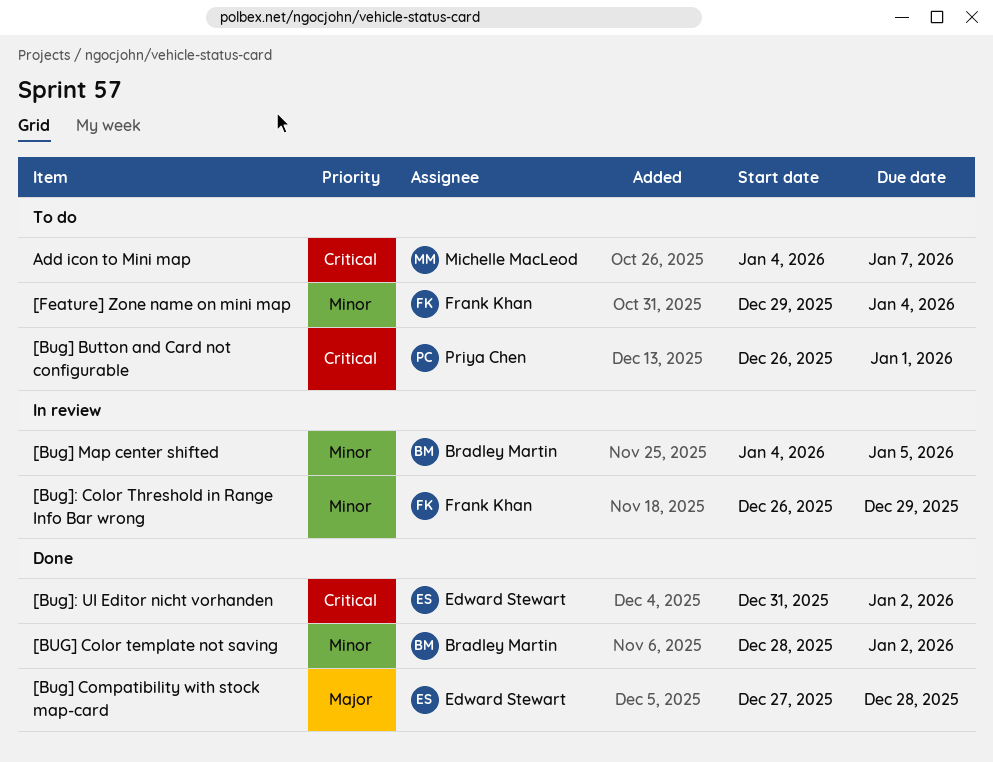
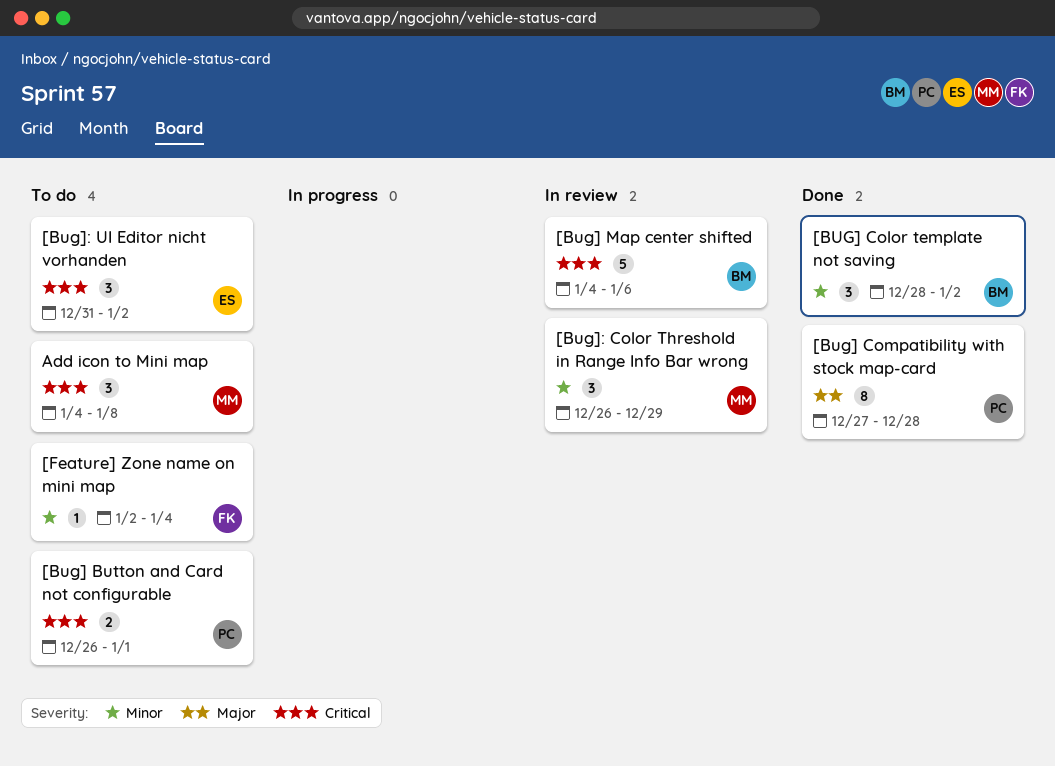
[Bug] Compatibility with stock map-card, owner: Edward Stewart -> Priya Chen
[Bug] Map center shifted, priority: Minor -> Critical
[Bug] Map center shifted, due: Jan 5 -> Jan 6
[Bug]: Color Threshold in Range Info Bar wrong, owner: Frank Khan -> Michelle MacLeod
[Bug]: UI Editor nicht vorhanden, status: Done -> To do
[Feature] Zone name on mini map, start: Dec 29 -> Jan 2
Add icon to Mini map, due: Jan 7 -> Jan 8

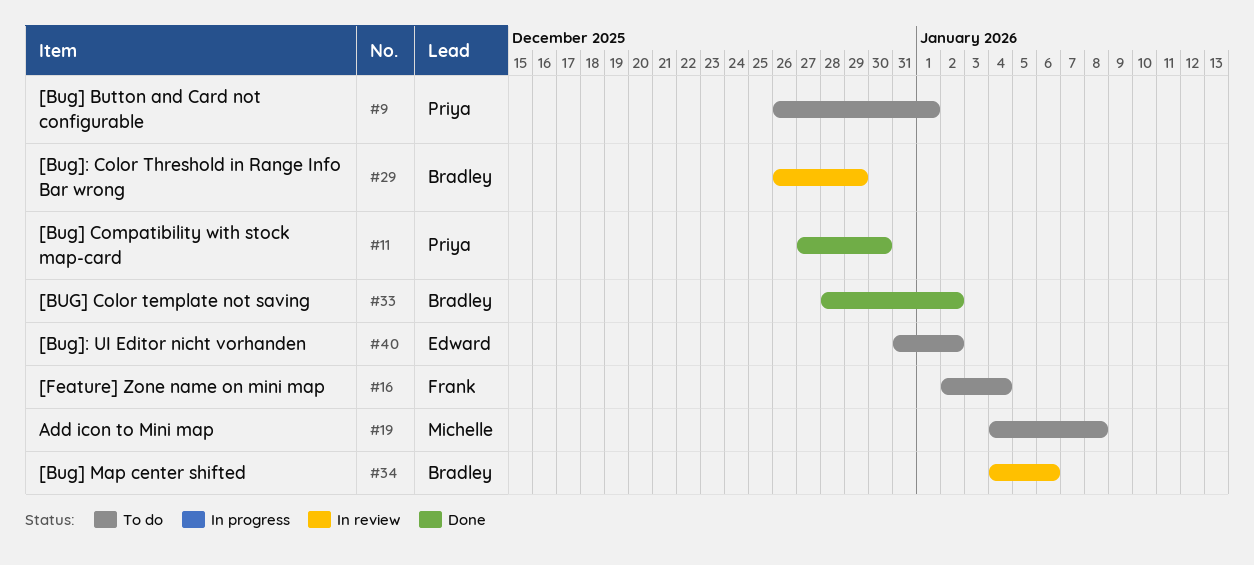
[Bug] Compatibility with stock map-card, due: Dec 28 -> Dec 30
[Bug]: Color Threshold in Range Info Bar wrong, owner: Michelle -> Bradley

